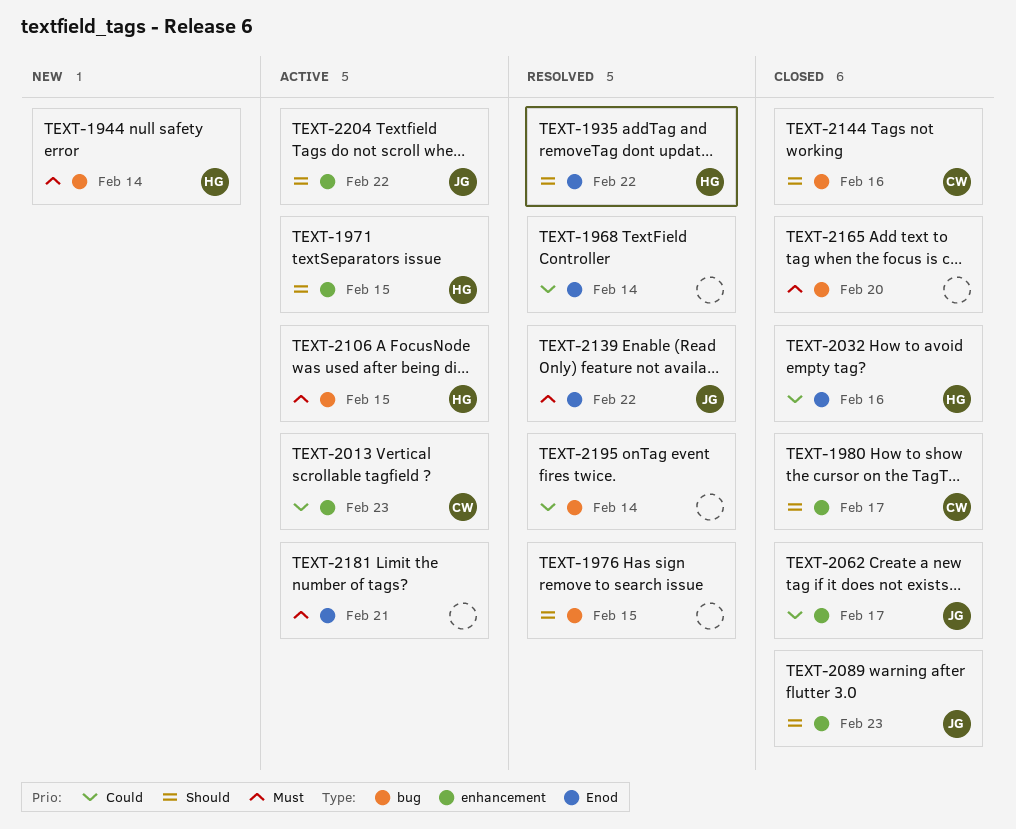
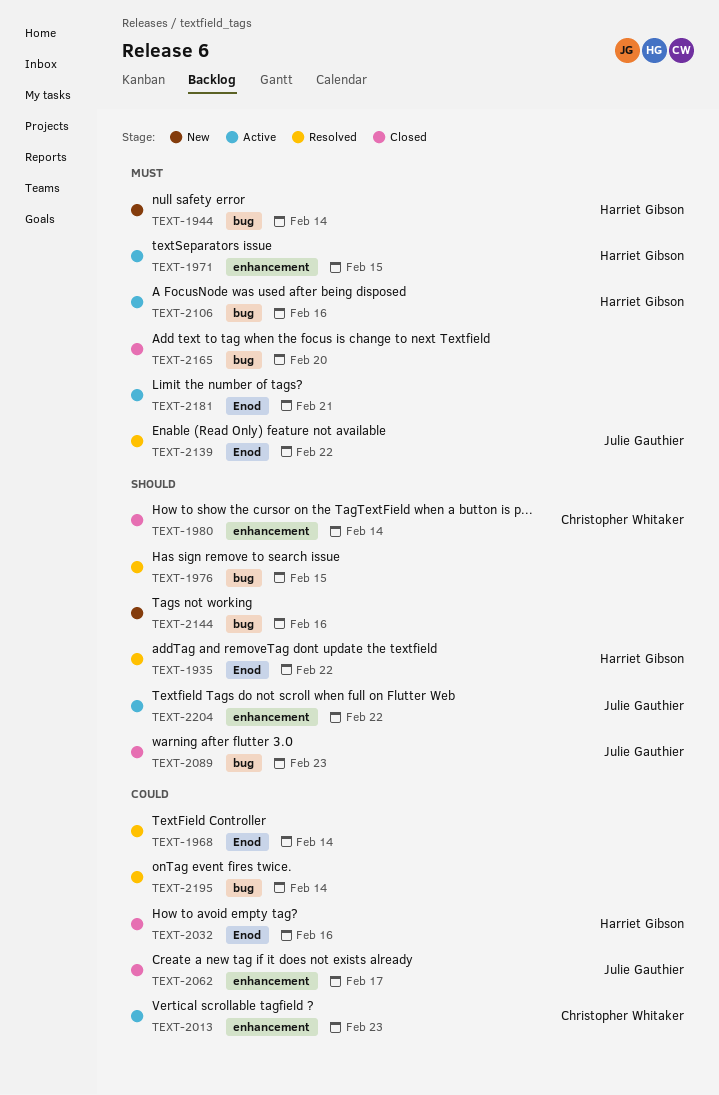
TEXT-1971, priority: Should -> Must
TEXT-1980, due: Feb 17 -> Feb 14
TEXT-2089, label: enhancement -> bug
TEXT-2106, due: Feb 15 -> Feb 16
TEXT-2144, status: Closed -> New
TEXT-2144, owner: Christopher Whitaker -> none

